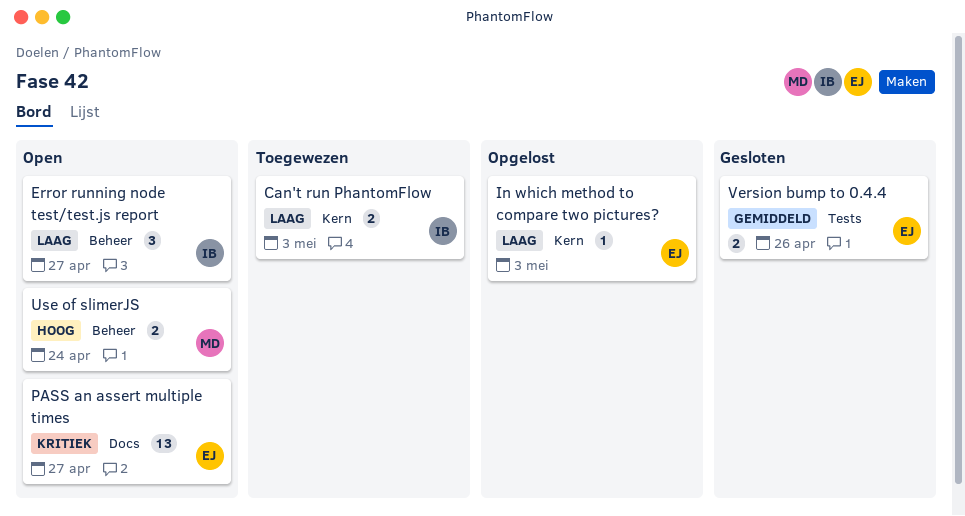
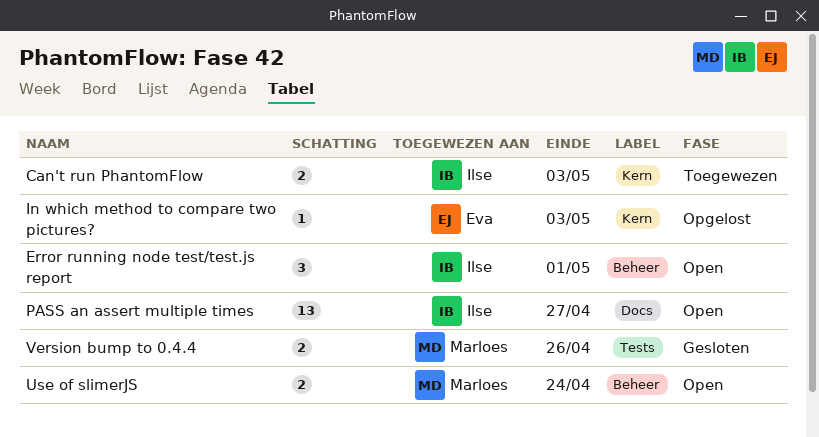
Error running node test/test.js report, due: Apr 27 -> May 1
PASS an assert multiple times, owner: Eva -> Ilse
Version bump to 0.4.4, owner: Eva -> Marloes

